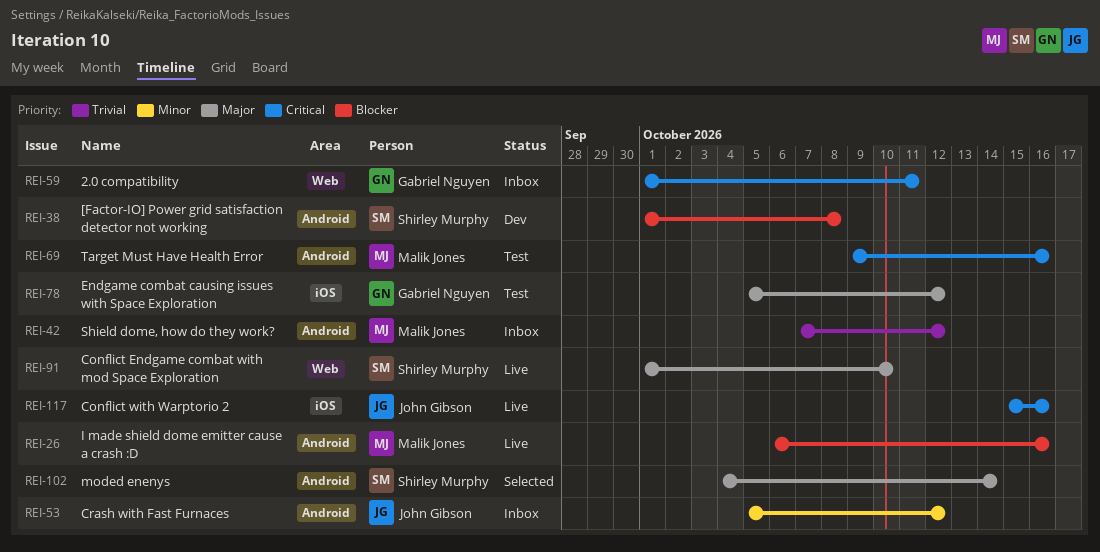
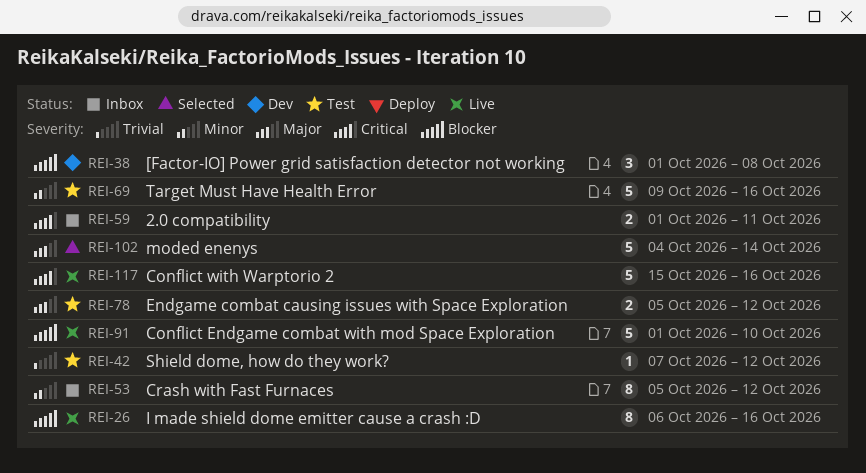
REI-42, status: Inbox -> Test
REI-69, priority: Critical -> Minor
REI-91, priority: Major -> Blocker

